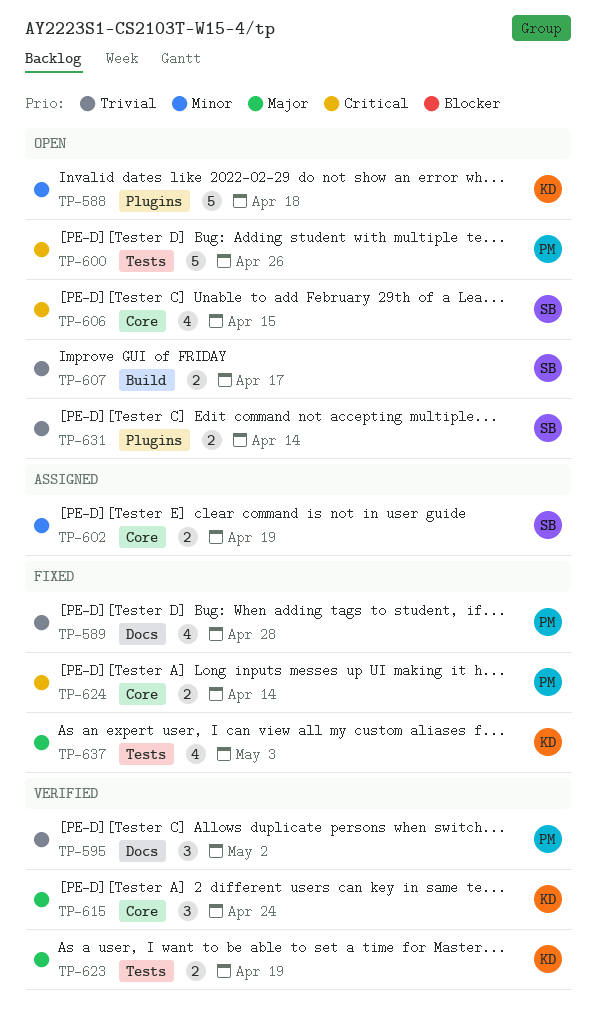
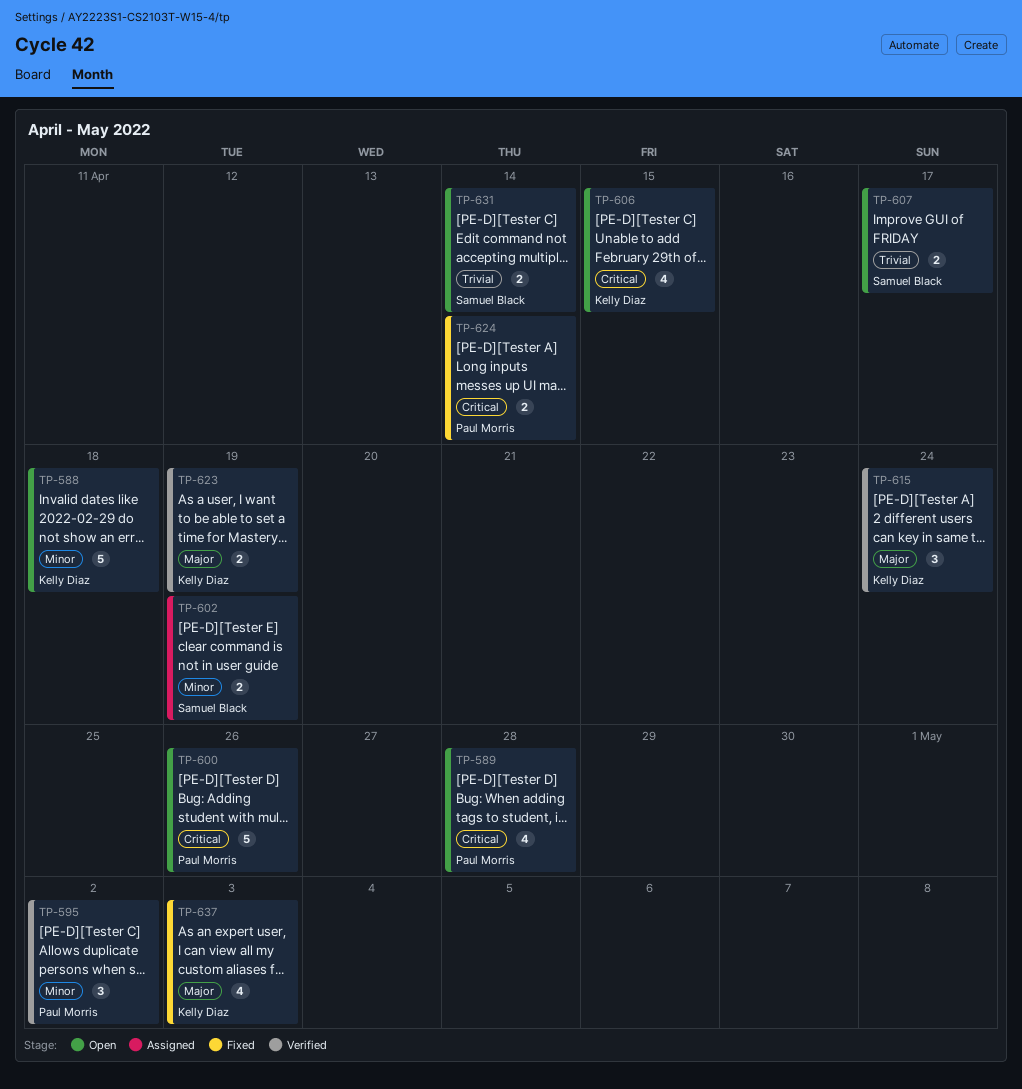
TP-589, status: Fixed -> Open
TP-589, priority: Trivial -> Critical
TP-595, priority: Trivial -> Minor
TP-606, owner: Samuel Black -> Kelly Diaz

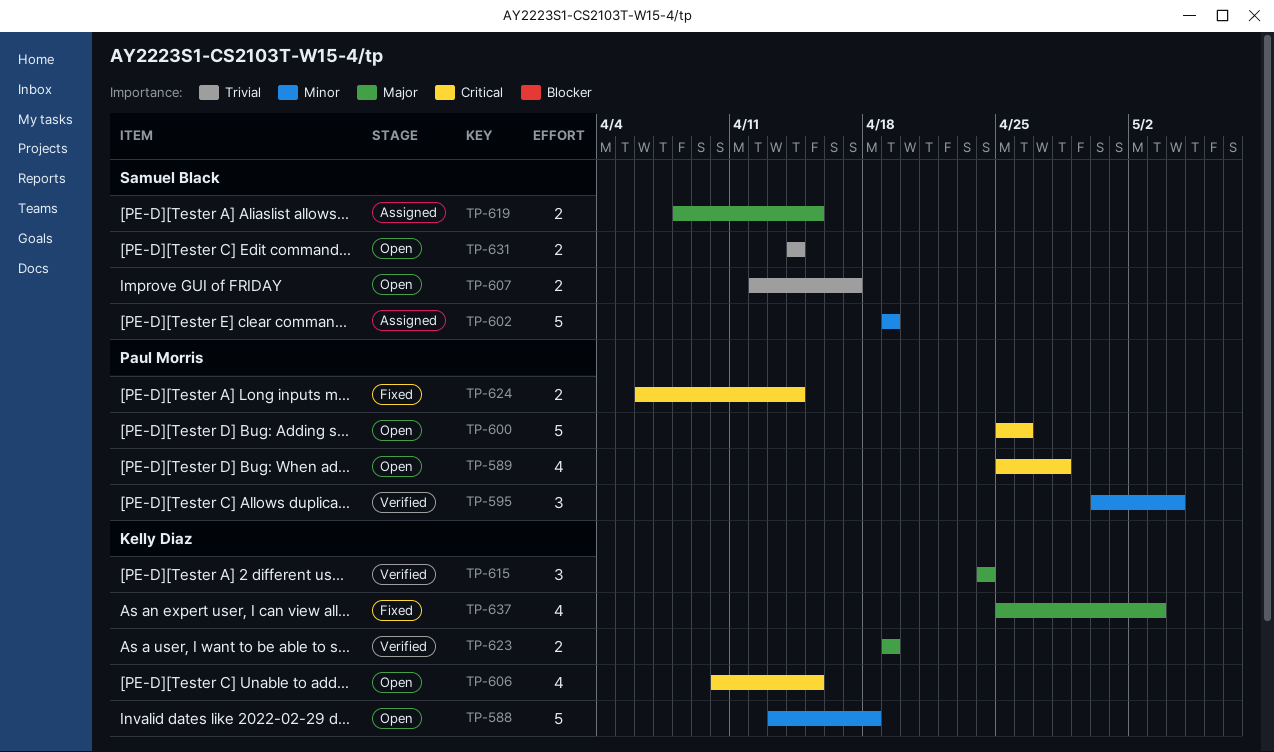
TP-595, due: May 2 -> May 4
TP-602, estimate: 2 -> 5
TP-619: none -> present

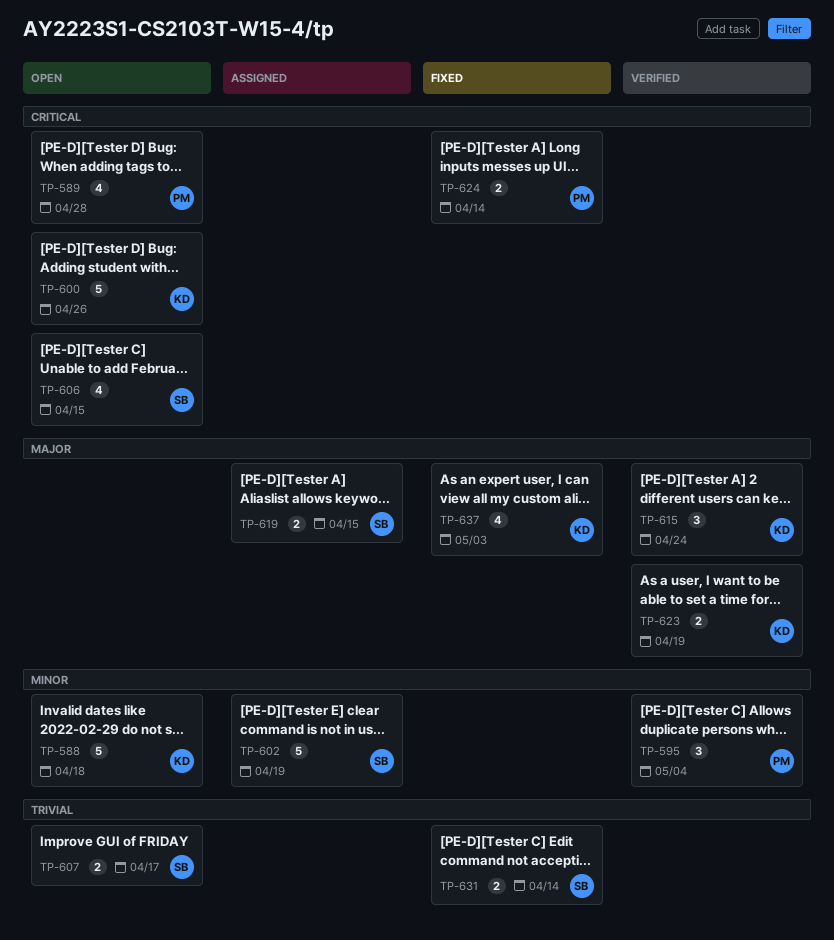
TP-600, owner: Paul Morris -> Kelly Diaz
TP-606, owner: Kelly Diaz -> Samuel Black
TP-631, status: Open -> Fixed

